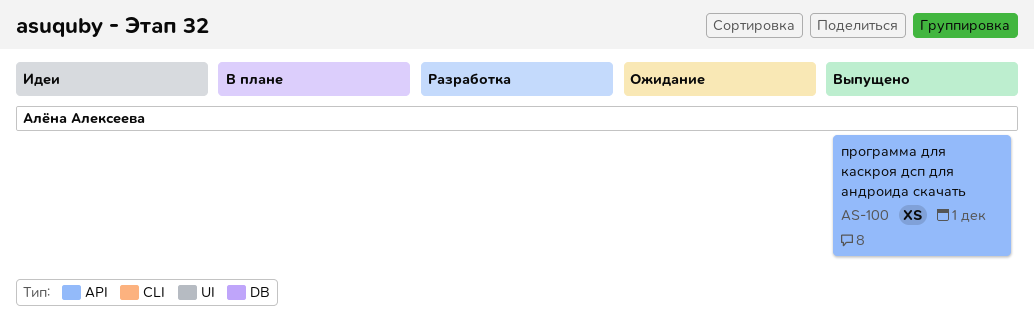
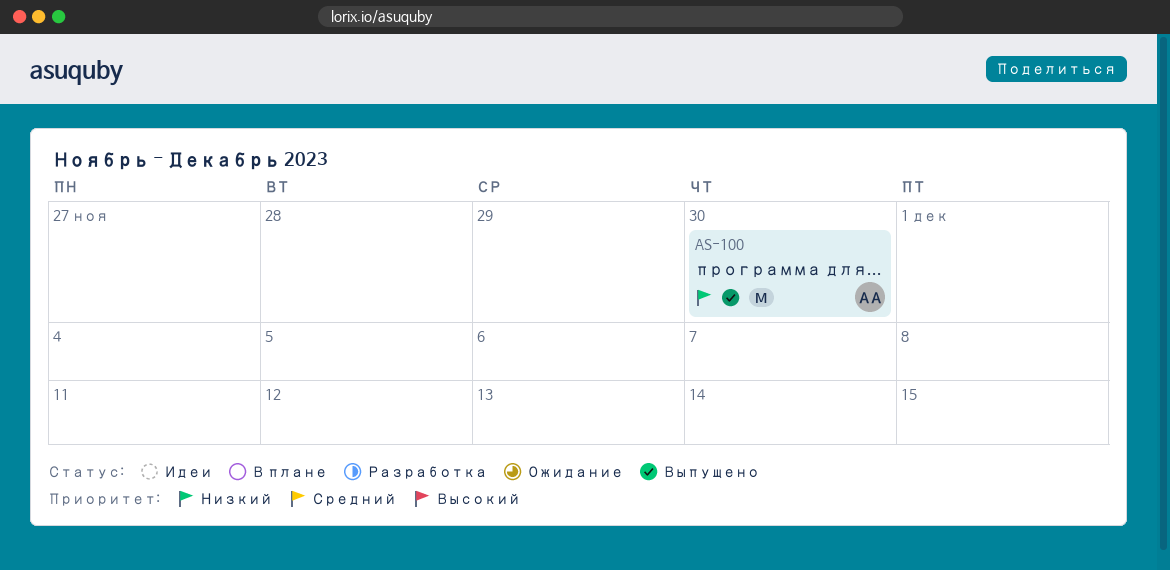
AS-100, estimate: XS -> M
AS-100, due: Dec 1 -> Nov 30

